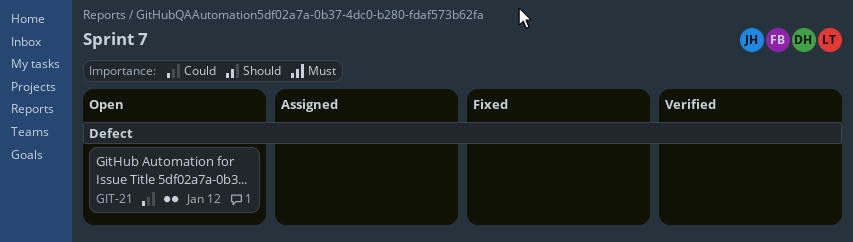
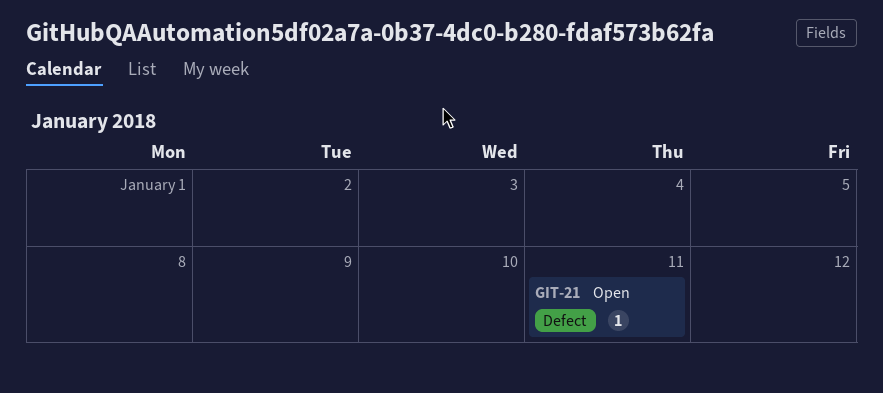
GIT-21, estimate: 2 -> 1
GIT-21, due: Jan 12 -> Jan 11

